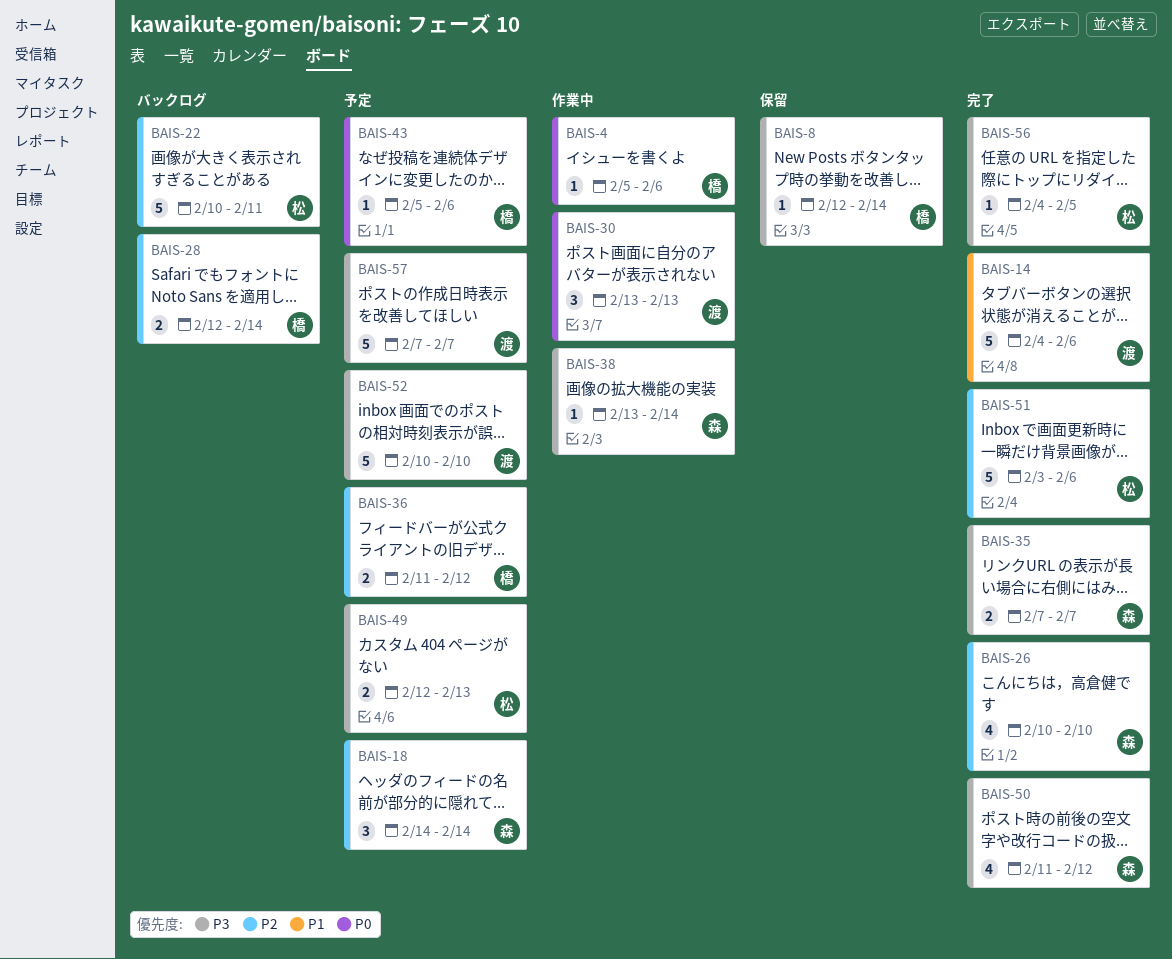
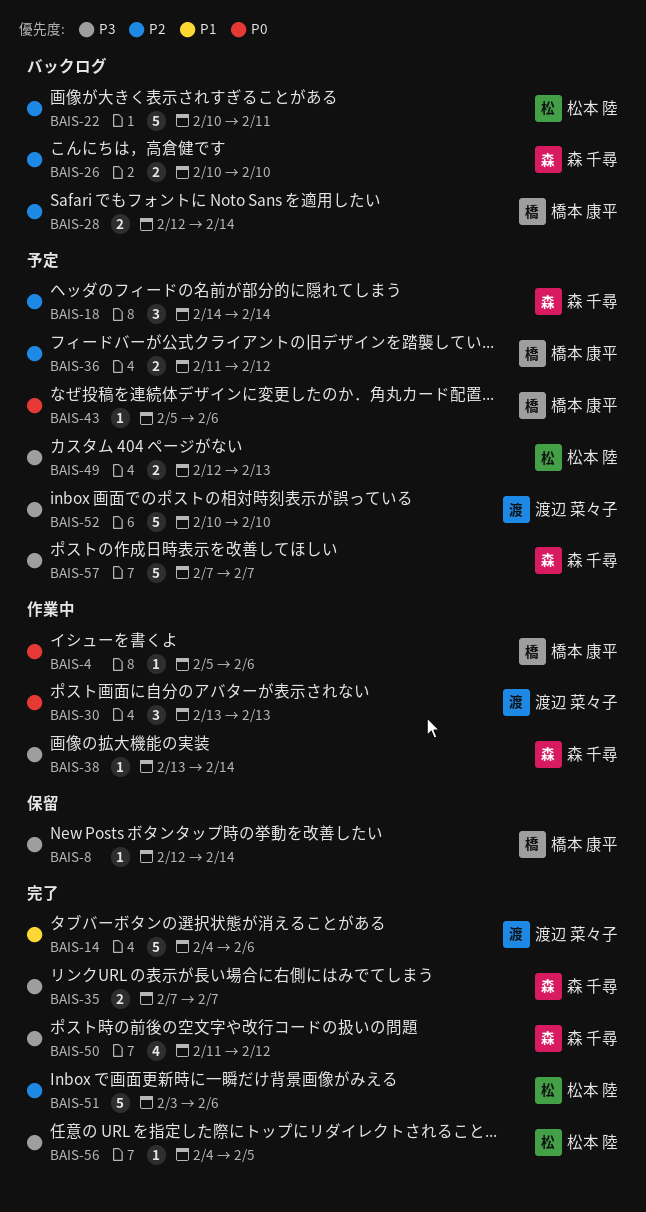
BAIS-26, status: 完了 -> バックログ
BAIS-26, estimate: 4 -> 2
BAIS-57, owner: 渡辺 菜々子 -> 森 千尋

